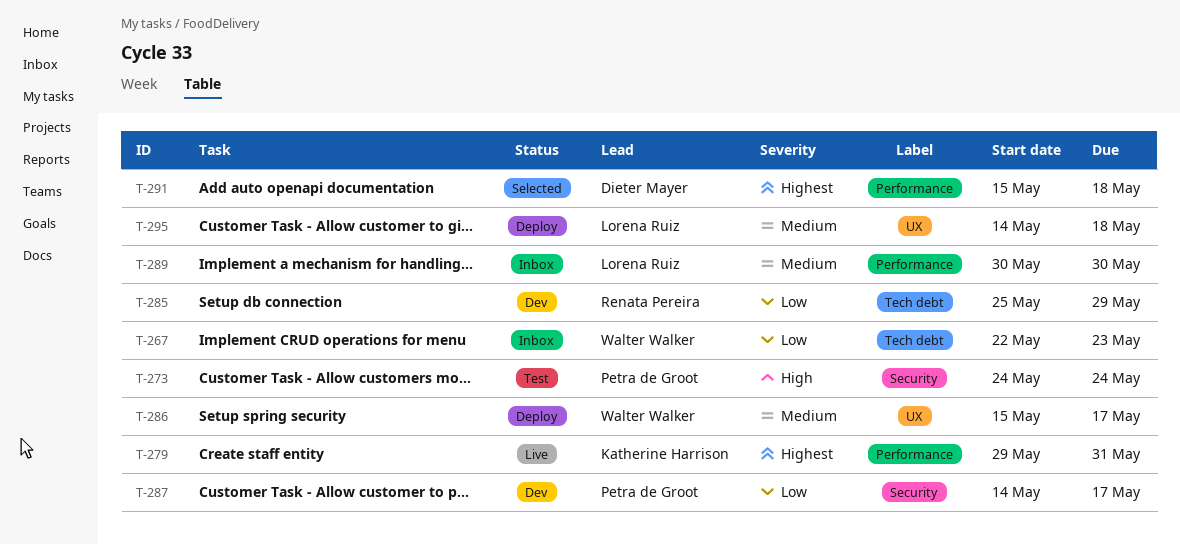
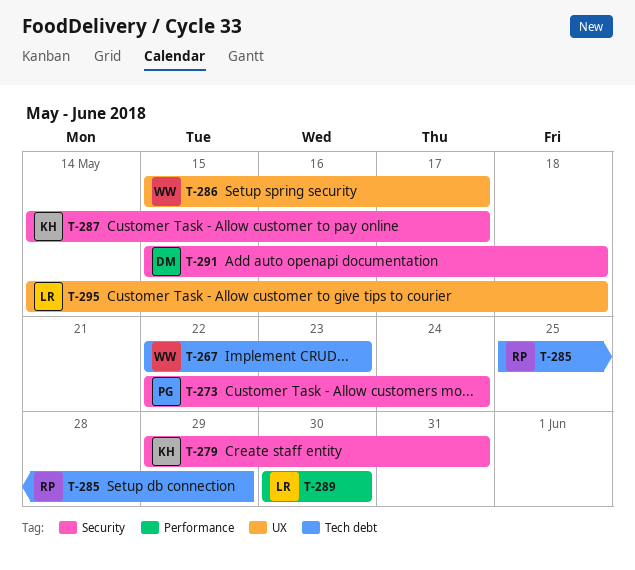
T-273, start: May 24 -> May 22
T-279, label: Performance -> Security
T-287, owner: Petra de Groot -> Katherine Harrison
T-291, label: Performance -> Security

